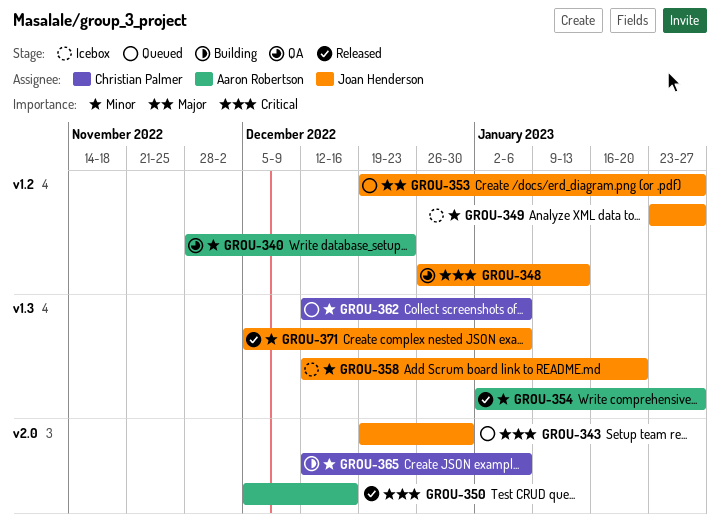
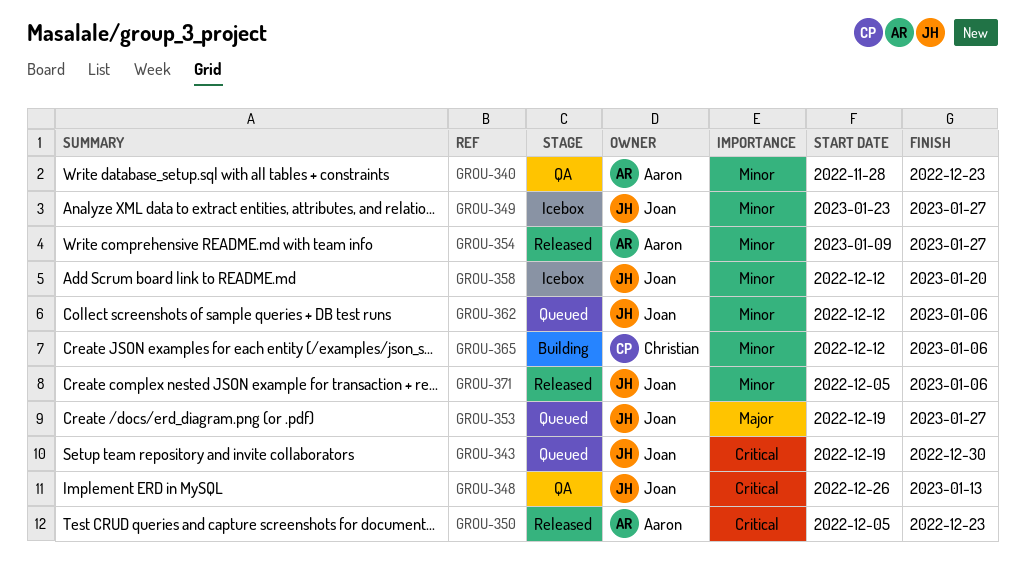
GROU-350, due: Dec 16 -> Dec 23
GROU-354, start: Jan 2 -> Jan 9
GROU-362, owner: Christian Palmer -> Joan Henderson

